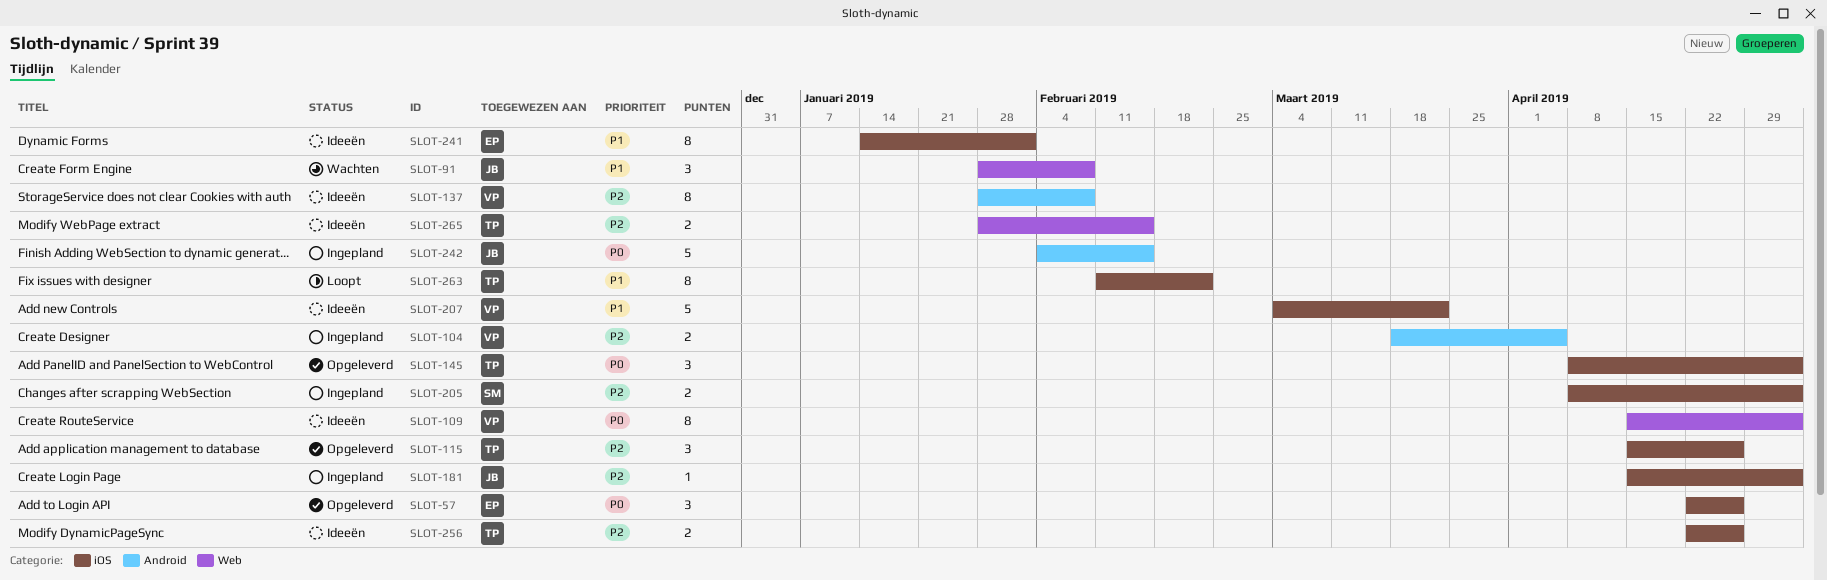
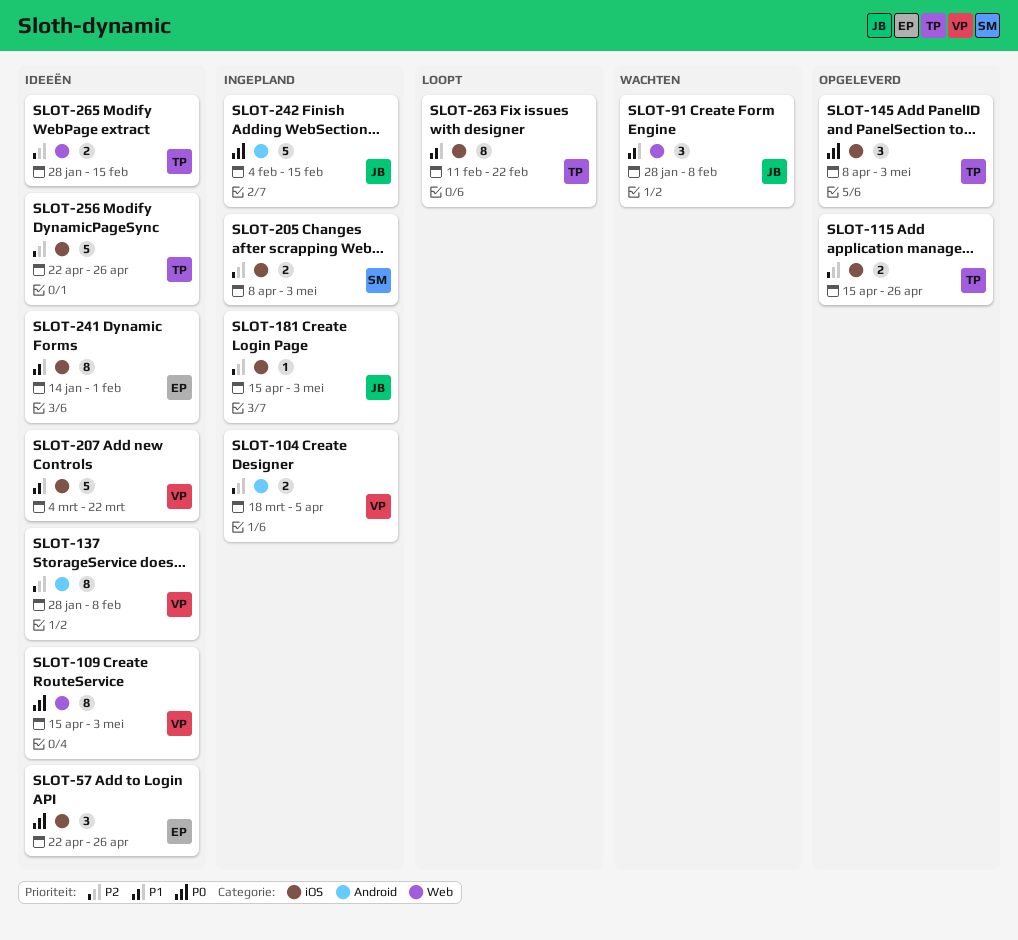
SLOT-57, status: Opgeleverd -> Ideeën
SLOT-115, estimate: 3 -> 2
SLOT-256, estimate: 2 -> 5

